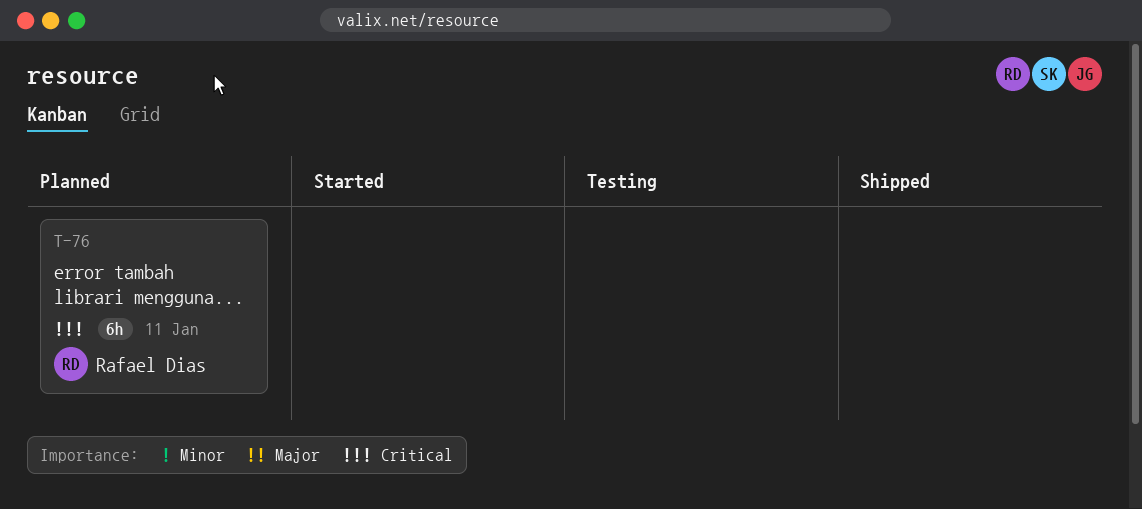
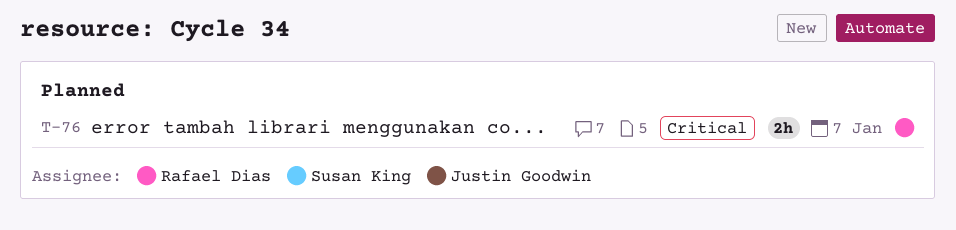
T-76, estimate: 6h -> 2h
T-76, due: Jan 11 -> Jan 7

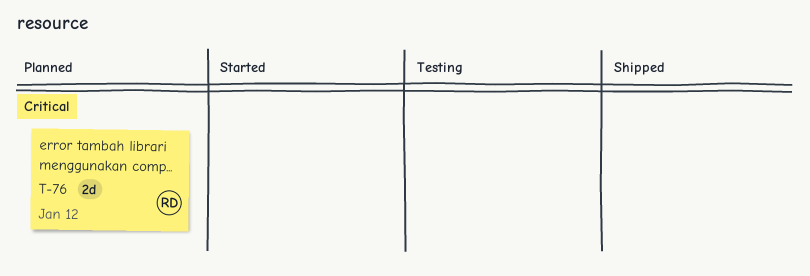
T-76, estimate: 2h -> 2d
T-76, due: Jan 7 -> Jan 12

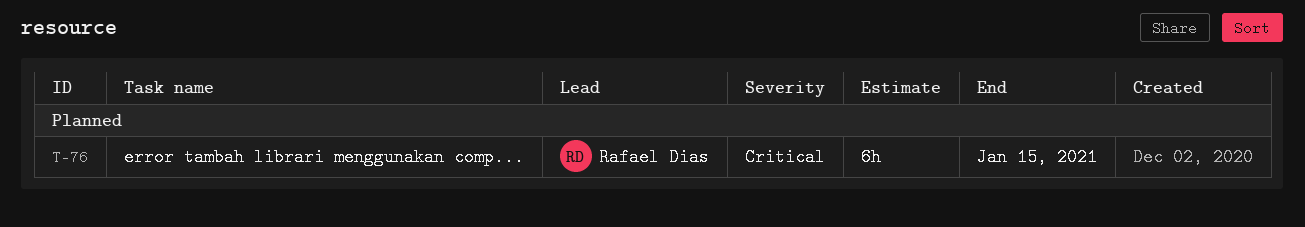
T-76, estimate: 2d -> 6h
T-76, due: Jan 12 -> Jan 15

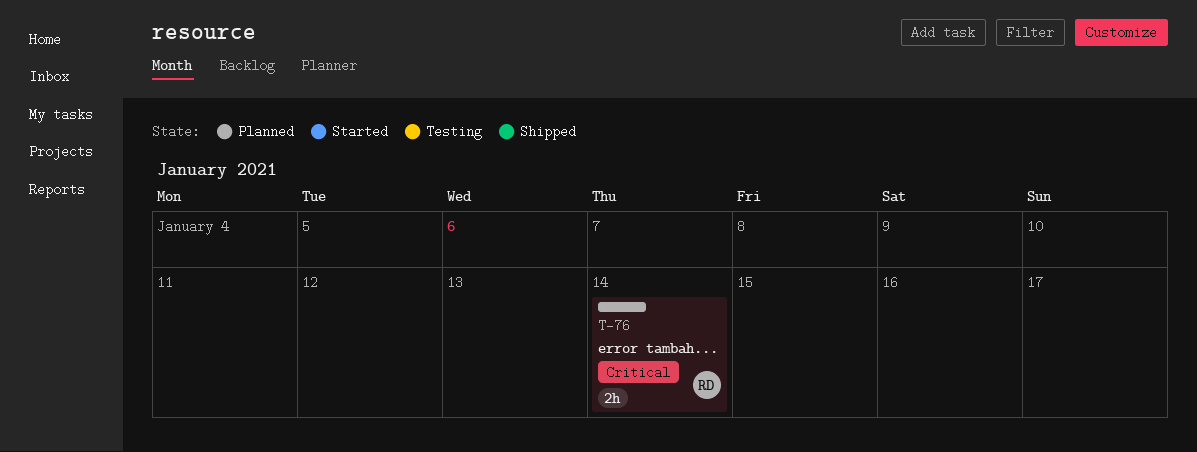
T-76, estimate: 6h -> 2h
T-76, due: Jan 15 -> Jan 14

